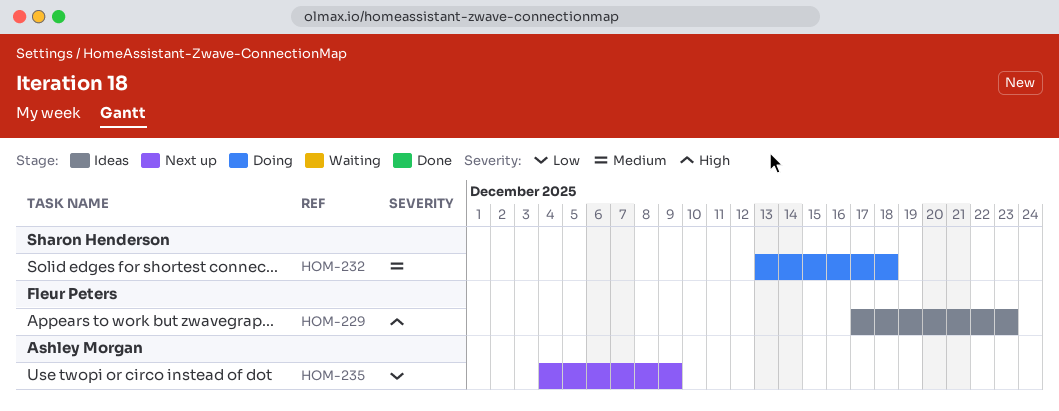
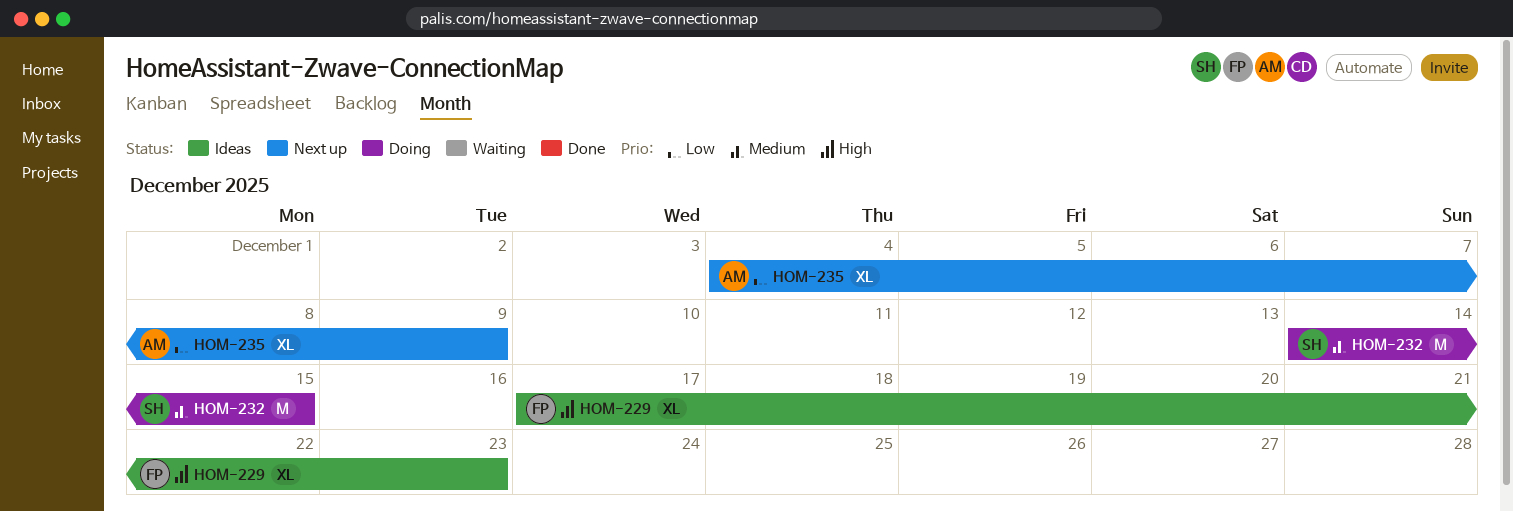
HOM-232, start: Dec 13 -> Dec 14
HOM-232, due: Dec 18 -> Dec 15

